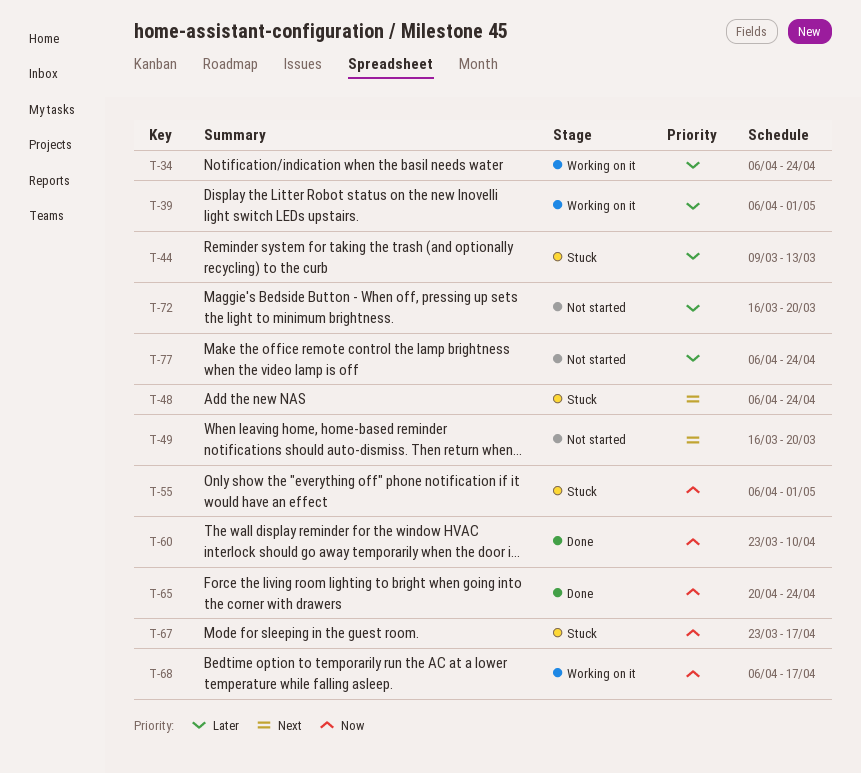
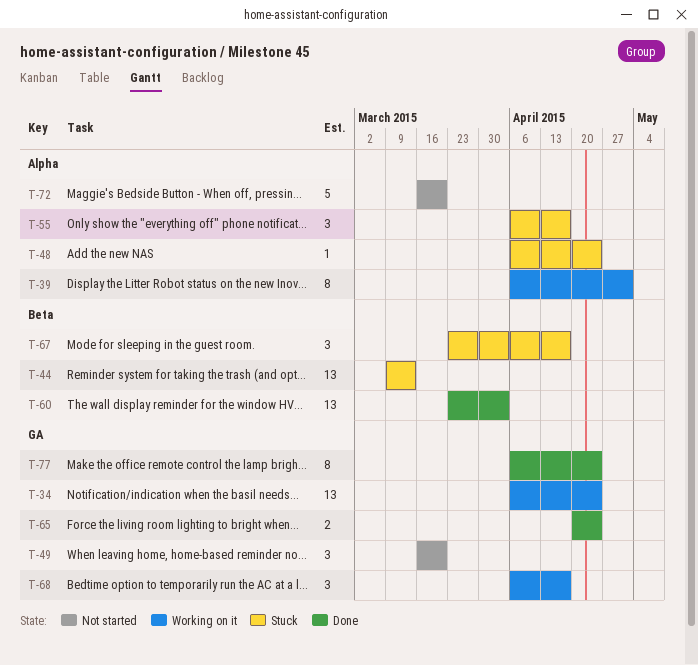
T-55, due: May 1 -> Apr 17
T-60, due: Apr 10 -> Apr 3
T-77, status: Not started -> Done

